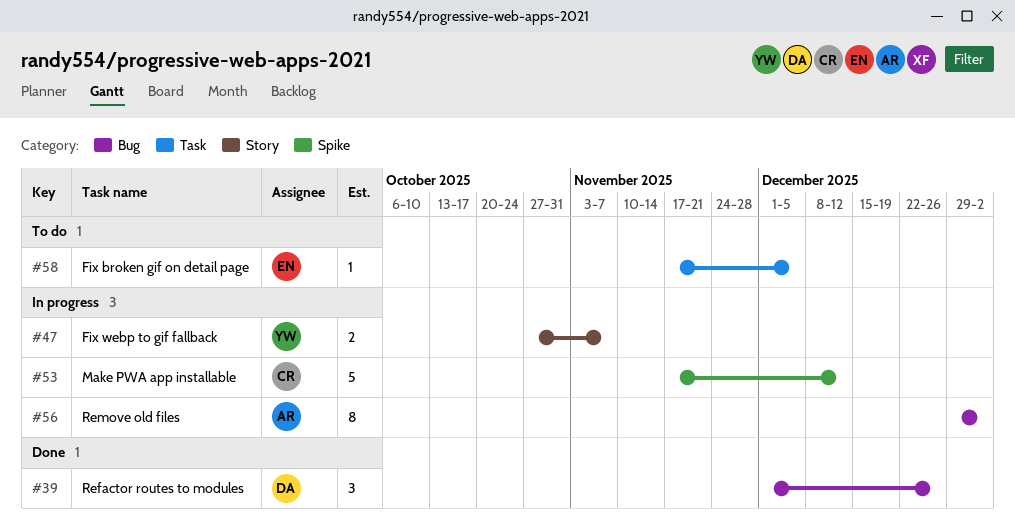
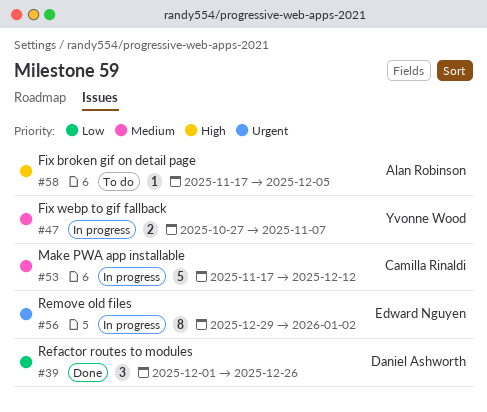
#56, owner: Alan Robinson -> Edward Nguyen
#58, owner: Edward Nguyen -> Alan Robinson

